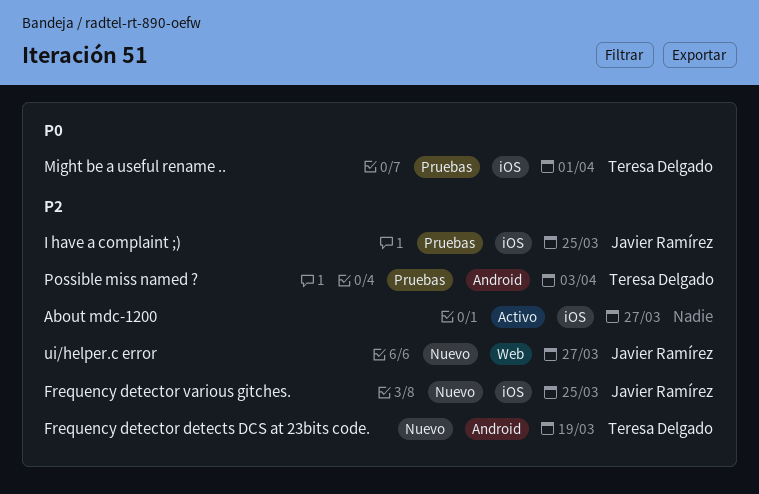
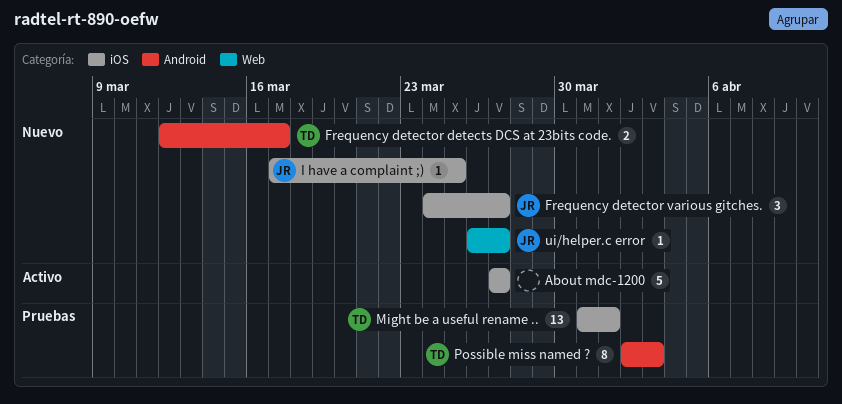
Frequency detector detects DCS at 23bits code., due: Mar 19 -> Mar 17
Frequency detector various gitches., due: Mar 25 -> Mar 27
I have a complaint ;), status: Pruebas -> Nuevo

